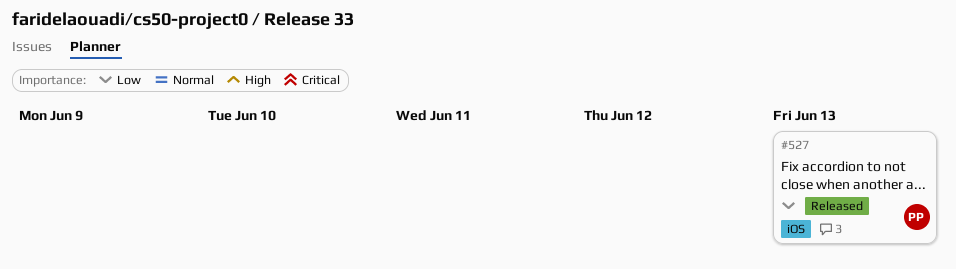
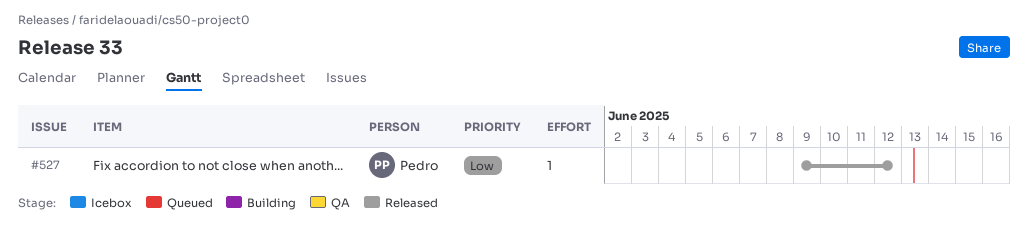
#527, due: Jun 13 -> Jun 12

